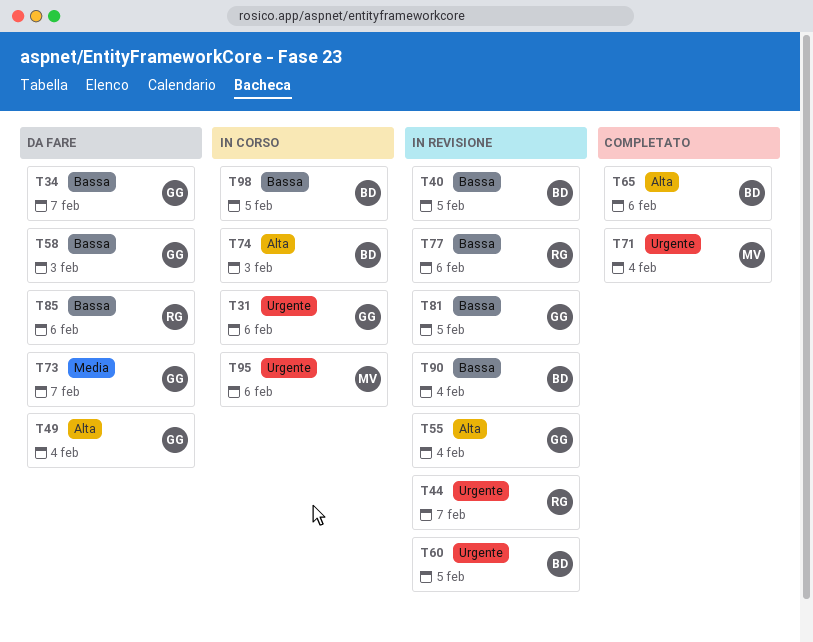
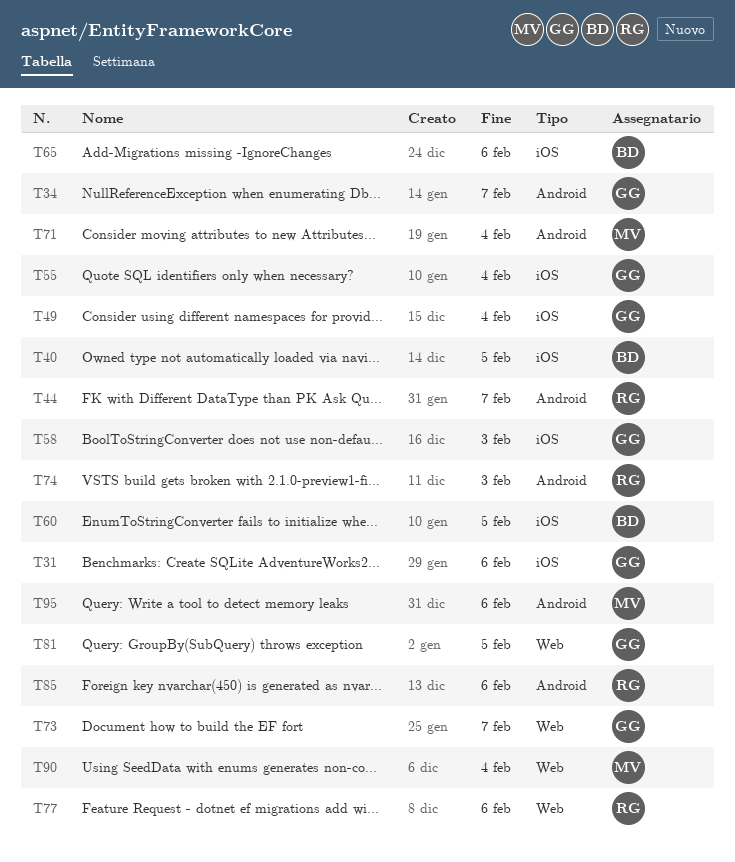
T74, owner: BD -> RG
T90, owner: BD -> MV
T98: present -> none

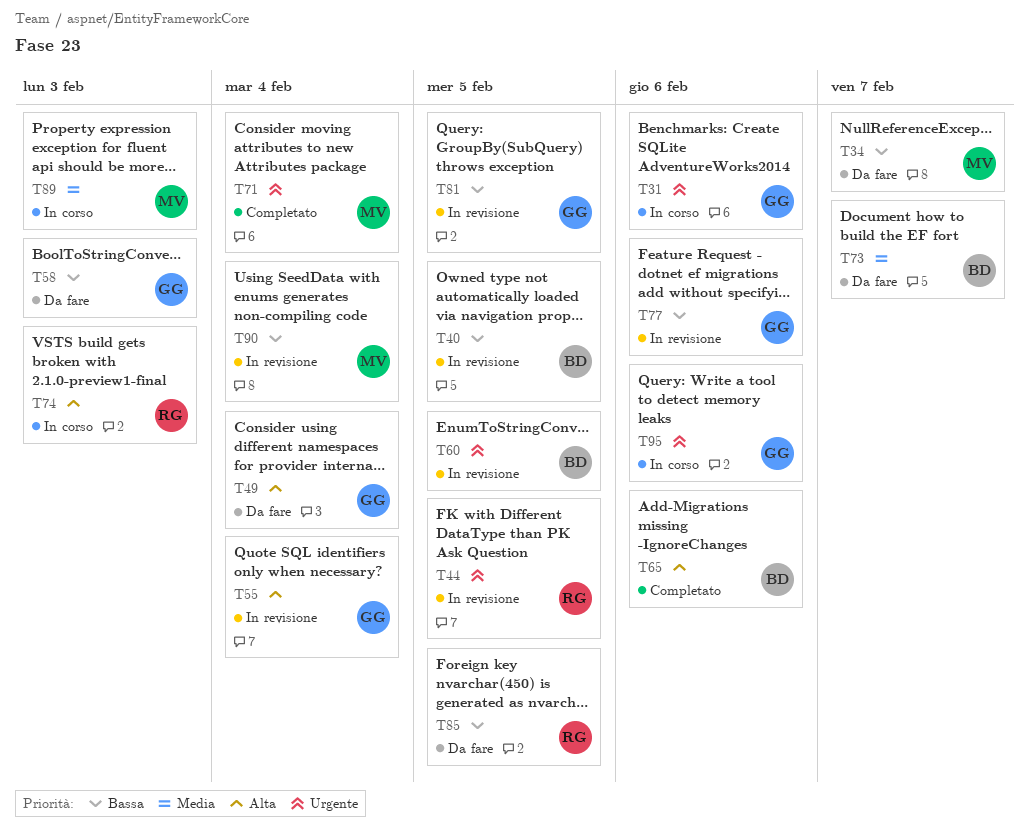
T34, owner: GG -> MV
T44, due: Feb 7 -> Feb 5
T73, owner: GG -> BD
T77, owner: RG -> GG
T85, due: Feb 6 -> Feb 5
T89: none -> present
T95, owner: MV -> GG

